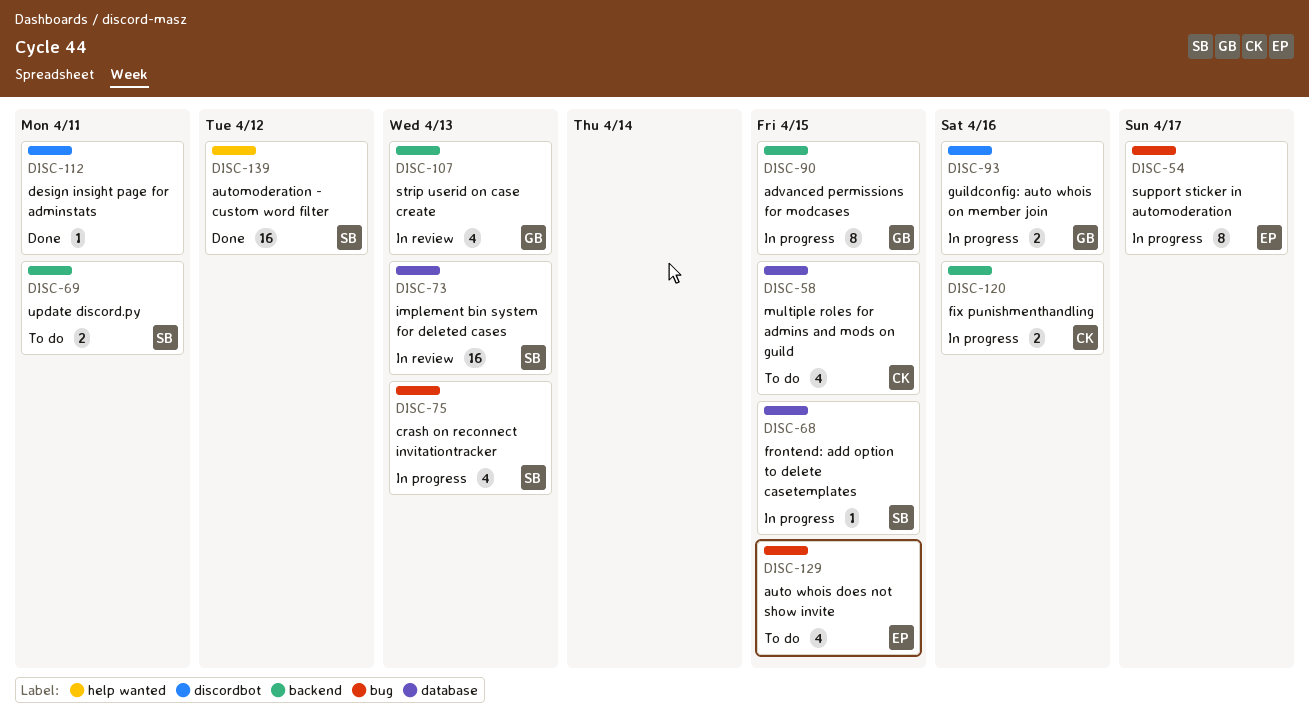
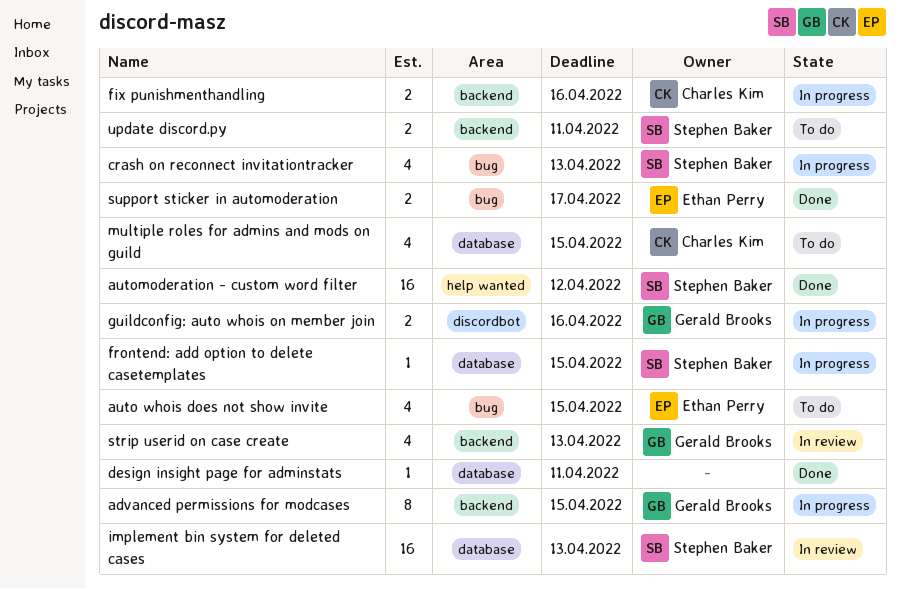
design insight page for adminstats, label: discordbot -> database
support sticker in automoderation, status: In progress -> Done
support sticker in automoderation, estimate: 8 -> 2

